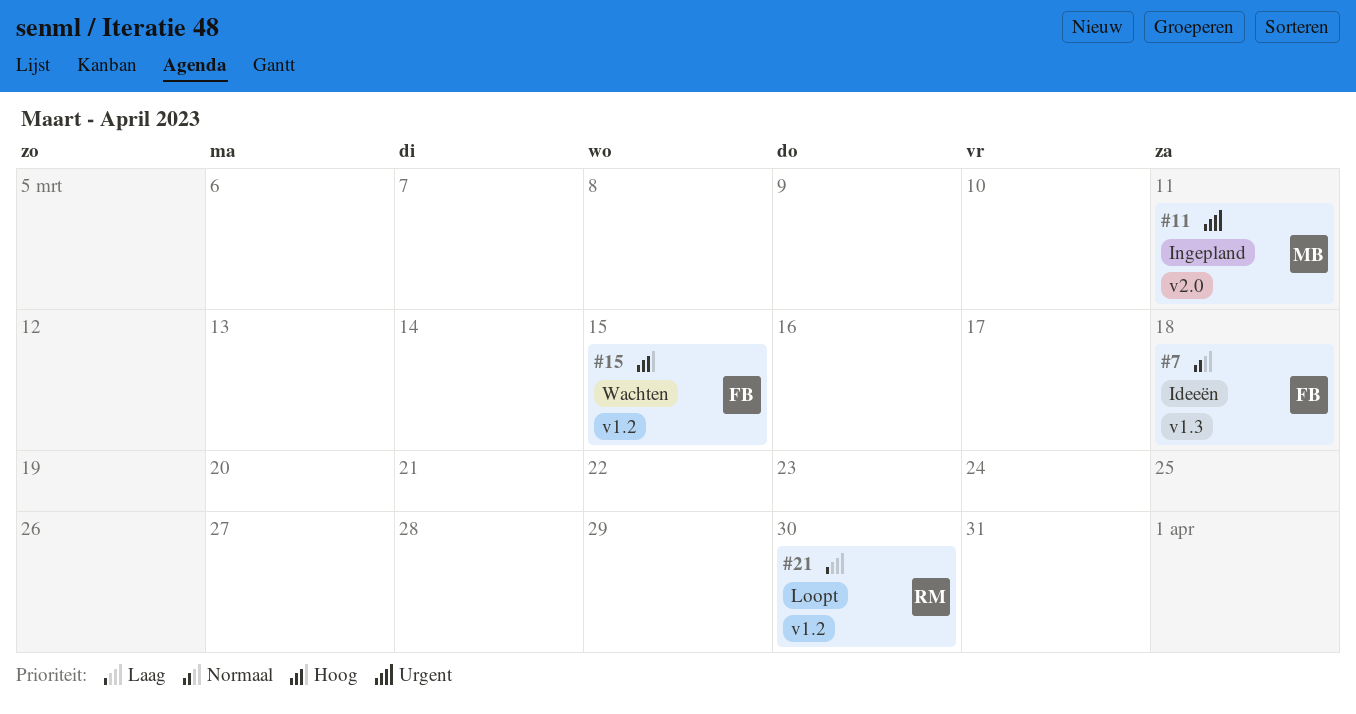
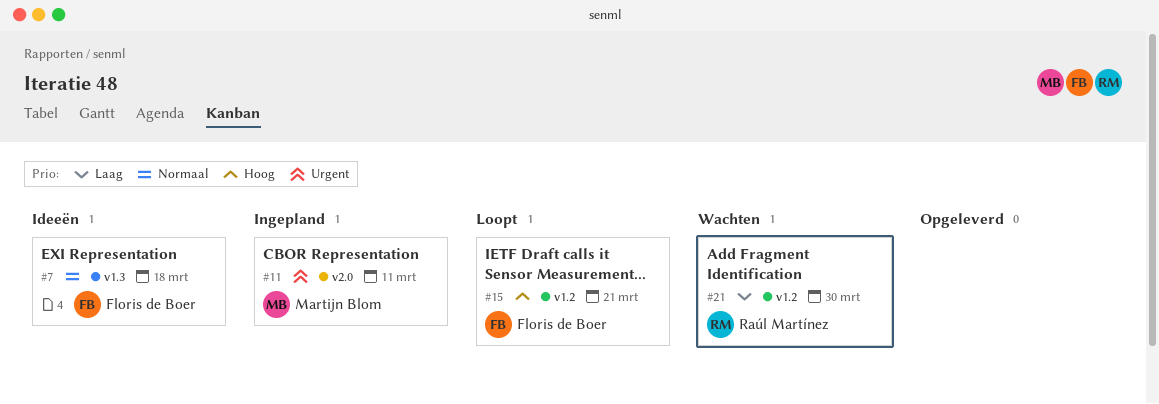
#15, status: Wachten -> Loopt
#15, due: Mar 15 -> Mar 21
#21, status: Loopt -> Wachten

